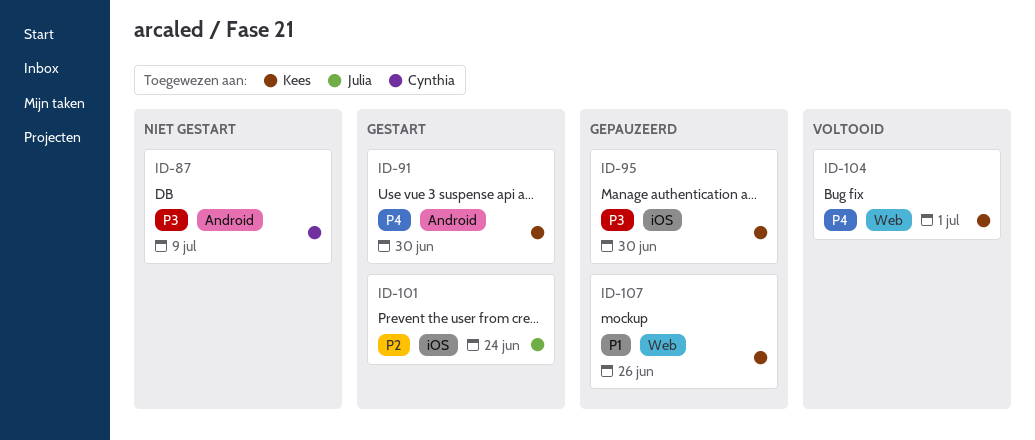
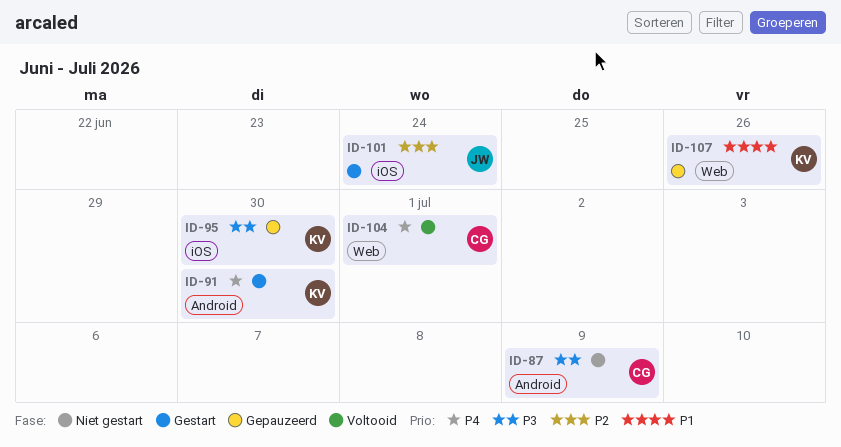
ID-104, owner: Kees -> Cynthia

